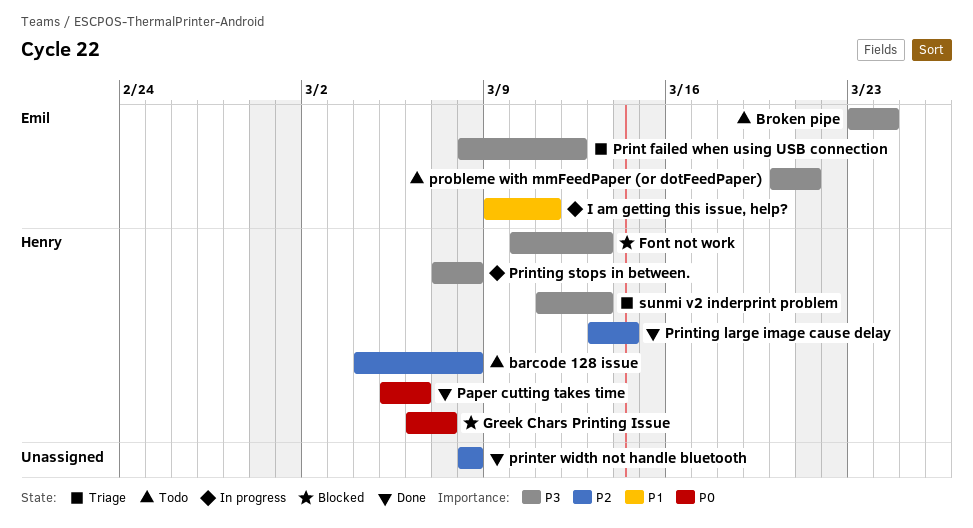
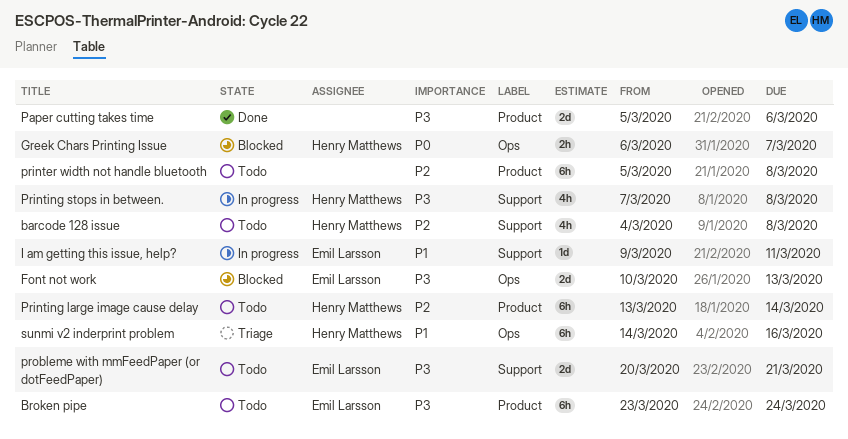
Font not work, owner: Henry Matthews -> Emil Larsson
Paper cutting takes time, owner: Henry Matthews -> none
Paper cutting takes time, priority: P0 -> P3
Print failed when using USB connection: present -> none
printer width not handle bluetooth, status: Done -> Todo
printer width not handle bluetooth, start: Mar 8 -> Mar 5
Printing large image cause delay, status: Done -> Todo
sunmi v2 inderprint problem, priority: P3 -> P1
sunmi v2 inderprint problem, start: Mar 11 -> Mar 14
sunmi v2 inderprint problem, due: Mar 13 -> Mar 16

